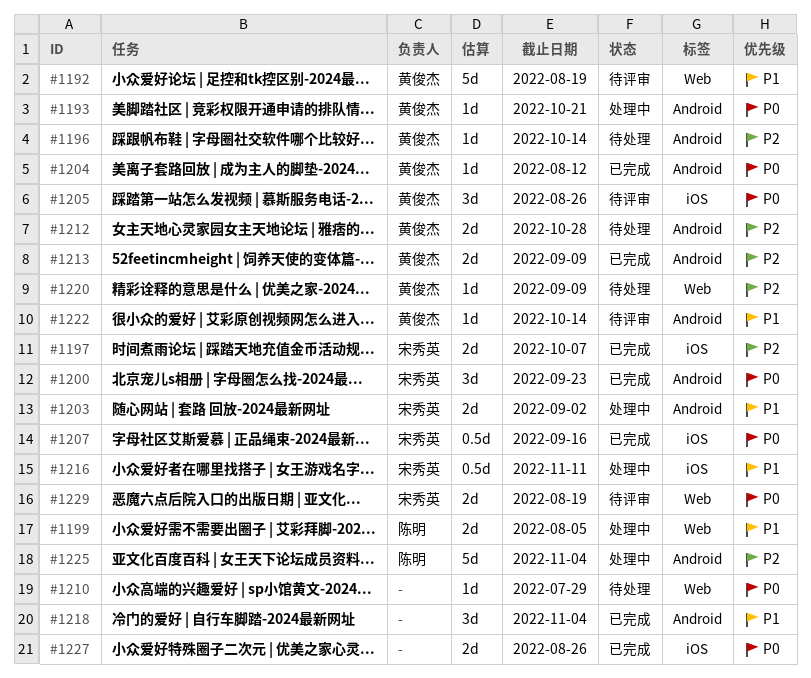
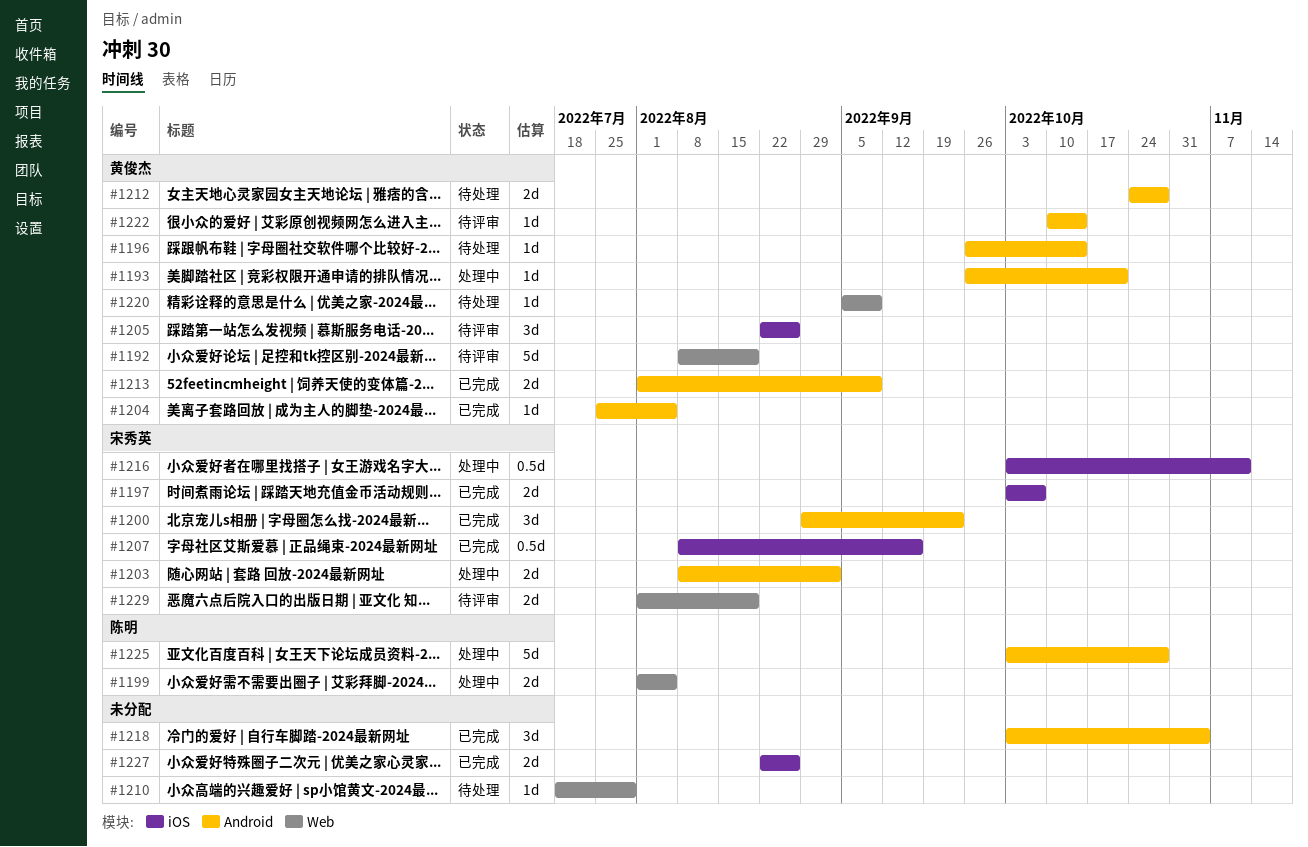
#1204, due: Aug 12 -> Aug 5
#1225, due: Nov 4 -> Oct 28

